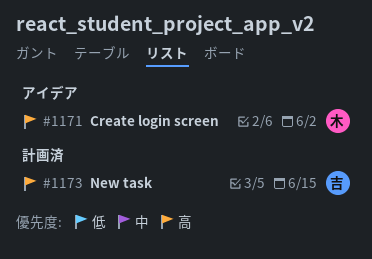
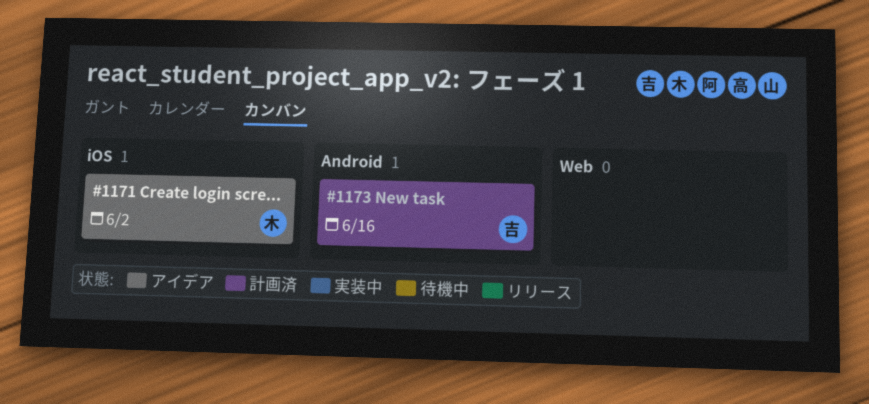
#1173, due: Jun 15 -> Jun 16

